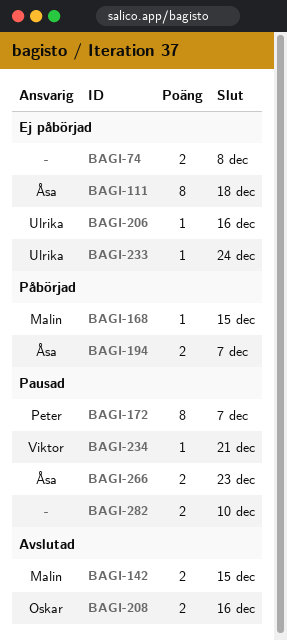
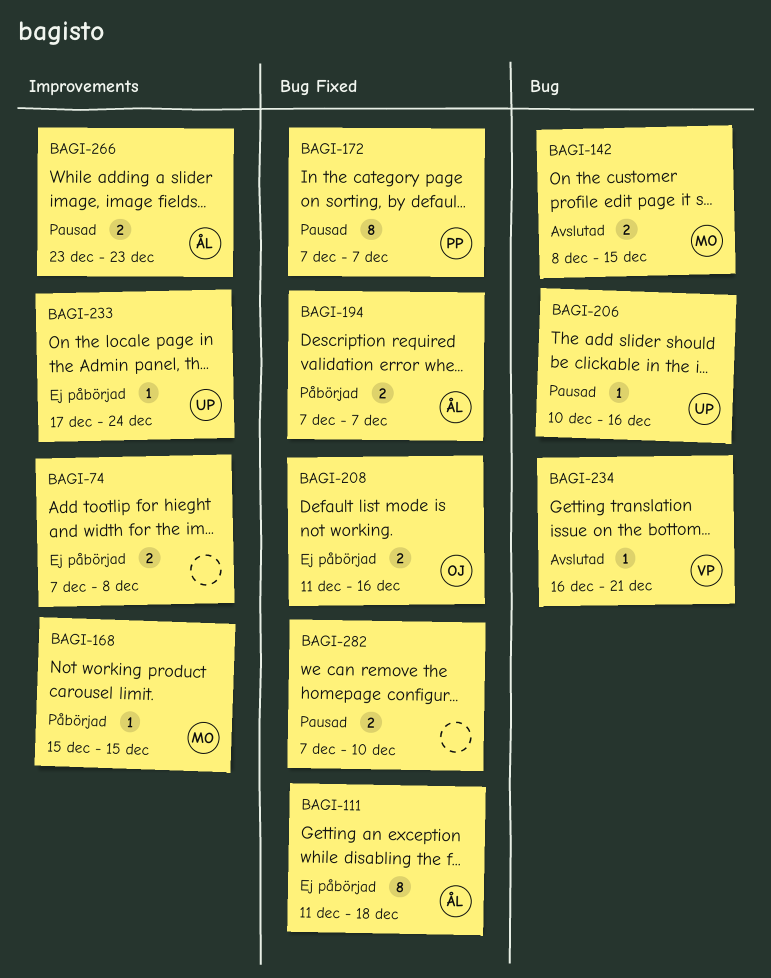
BAGI-206, status: Ej påbörjad -> Pausad
BAGI-208, status: Avslutad -> Ej påbörjad
BAGI-234, status: Pausad -> Avslutad

